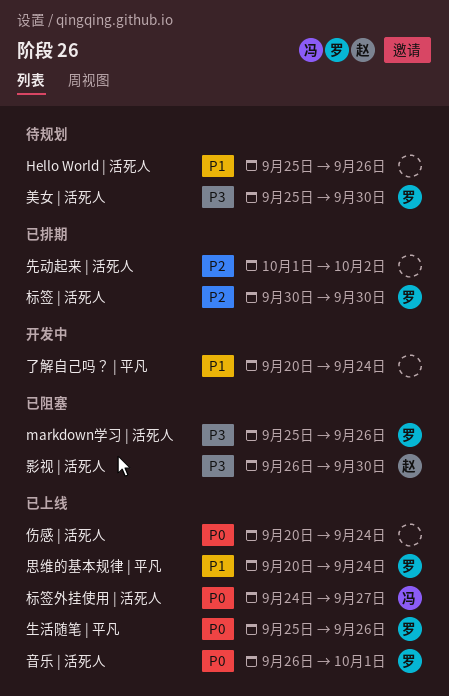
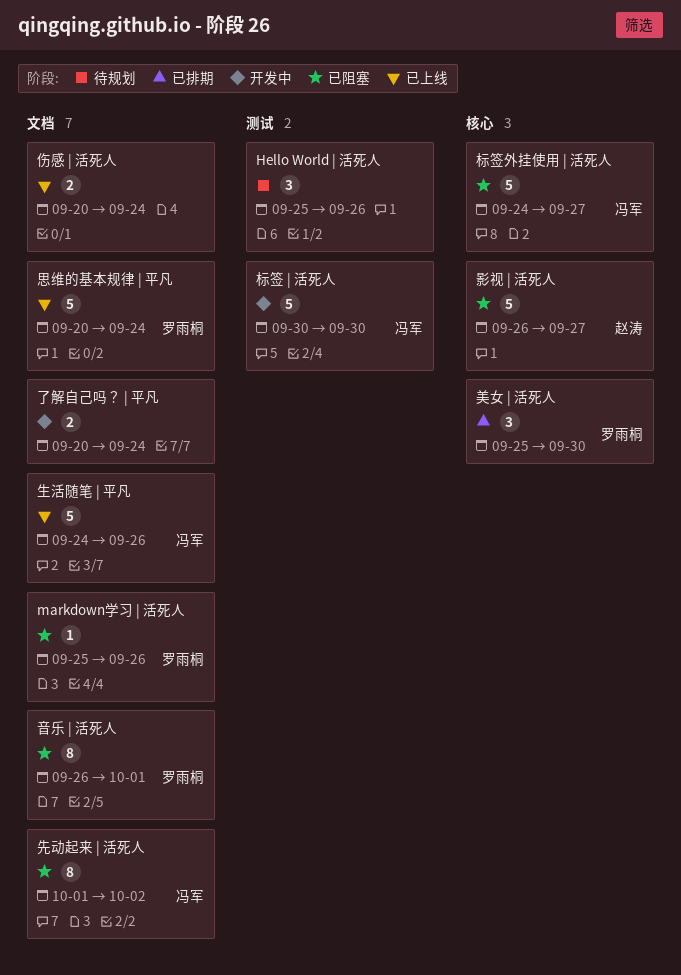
先动起来 | 活死人, status: 已排期 -> 已阻塞
先动起来 | 活死人, owner: none -> 冯军
影视 | 活死人, due: Sep 30 -> Sep 27
标签 | 活死人, status: 已排期 -> 开发中
标签 | 活死人, owner: 罗雨桐 -> 冯军
标签外挂使用 | 活死人, status: 已上线 -> 已阻塞
生活随笔 | 平凡, owner: 罗雨桐 -> 冯军
生活随笔 | 平凡, start: Sep 25 -> Sep 24
美女 | 活死人, status: 待规划 -> 已排期
音乐 | 活死人, status: 已上线 -> 已阻塞

